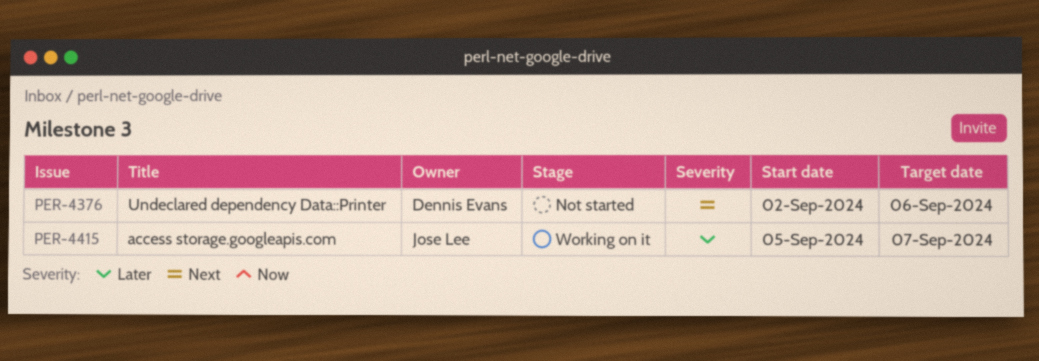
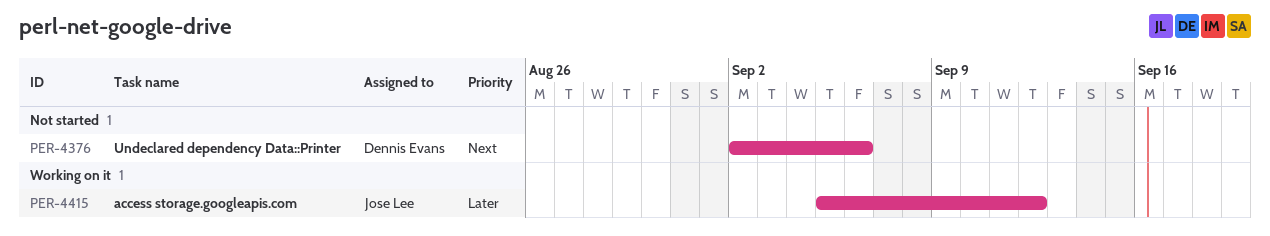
PER-4415, due: Sep 7 -> Sep 12

